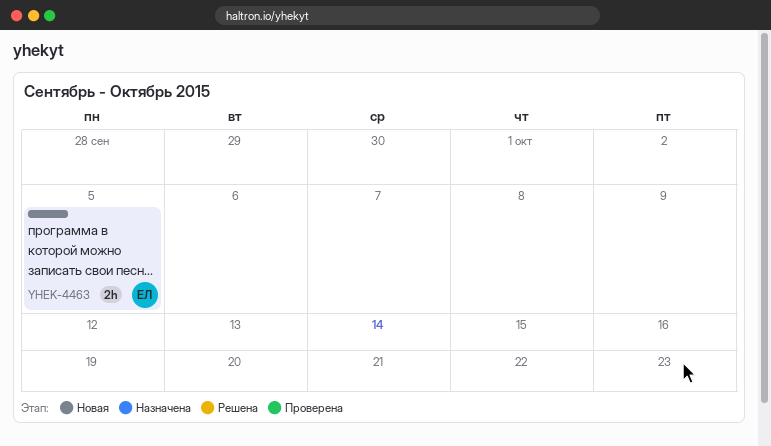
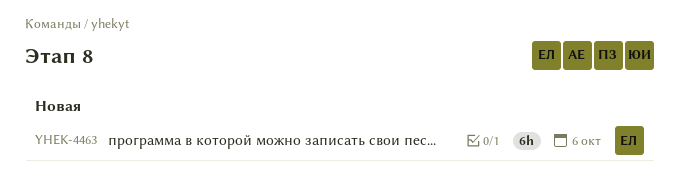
YHEK-4463, estimate: 2h -> 6h
YHEK-4463, due: Oct 5 -> Oct 6

